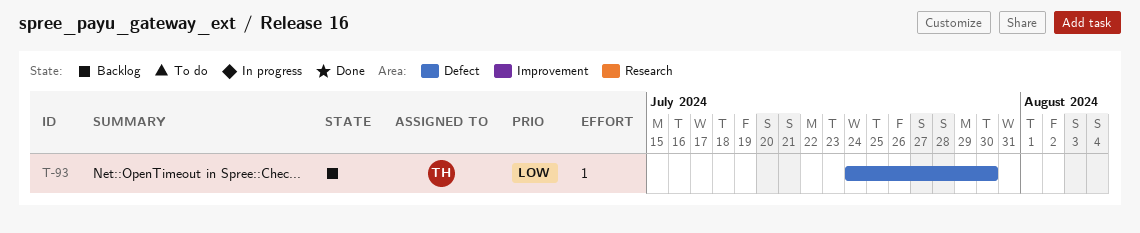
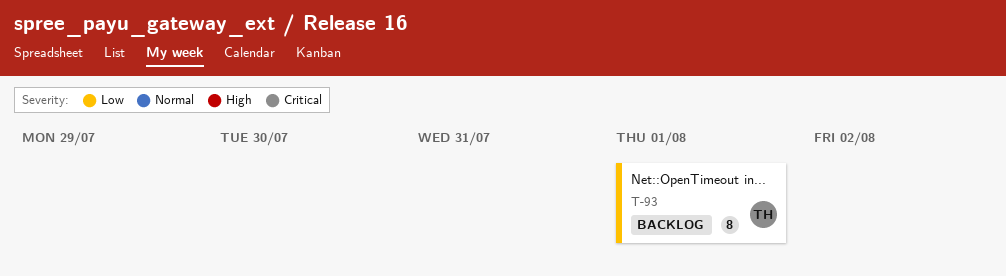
T-93, estimate: 1 -> 8
T-93, due: Jul 30 -> Aug 1

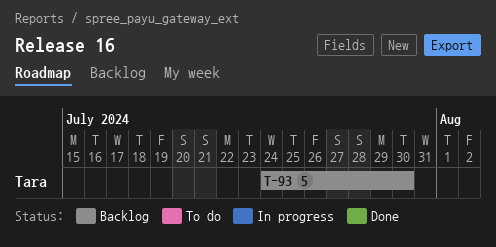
T-93, estimate: 8 -> 5
T-93, due: Aug 1 -> Jul 30

